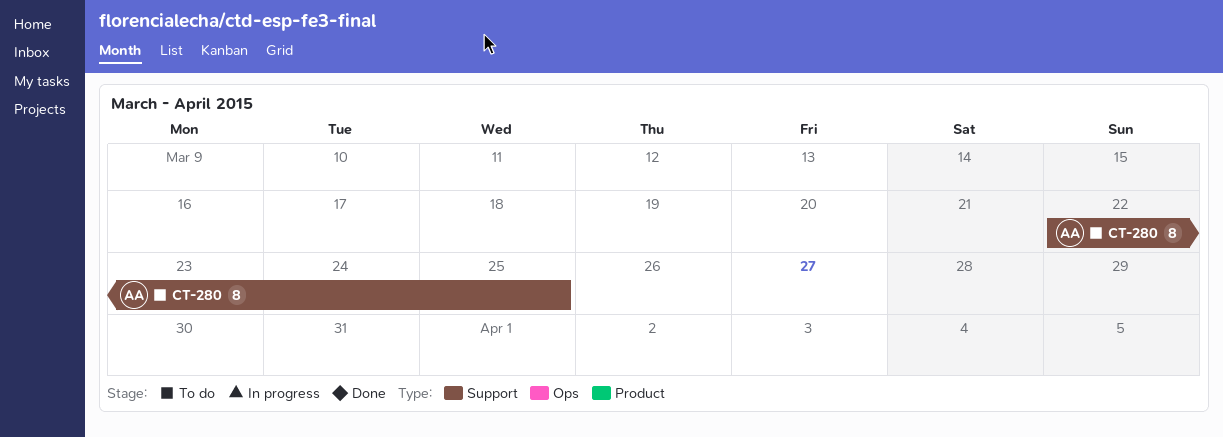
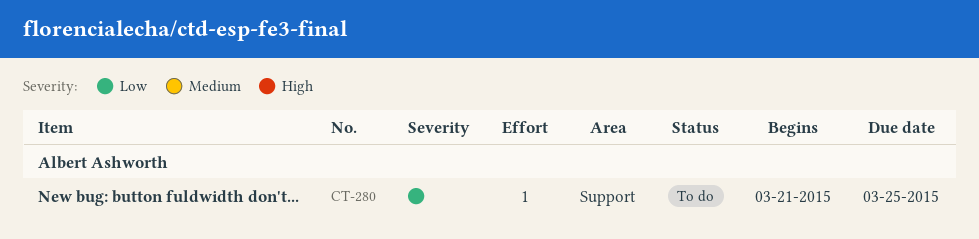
CT-280, estimate: 8 -> 1
CT-280, start: Mar 22 -> Mar 21

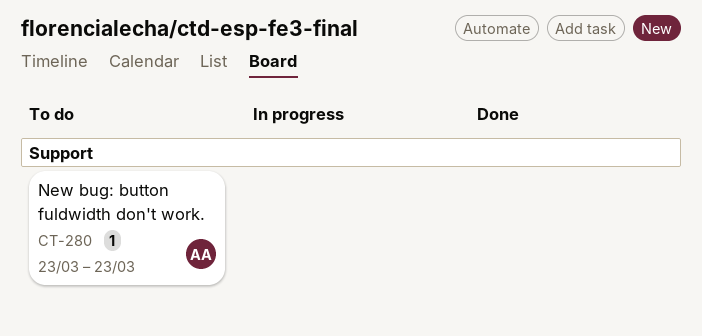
CT-280, start: Mar 21 -> Mar 23
CT-280, due: Mar 25 -> Mar 23

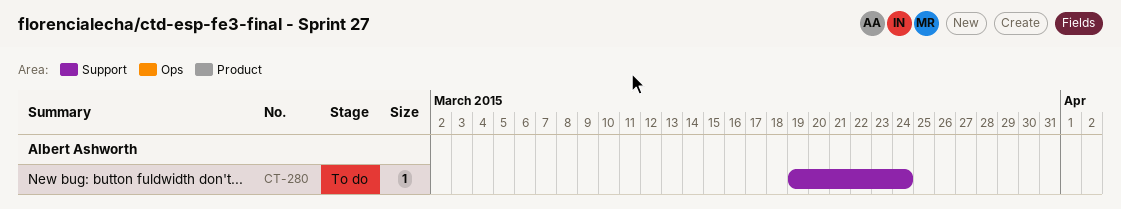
CT-280, start: Mar 23 -> Mar 19
CT-280, due: Mar 23 -> Mar 24

